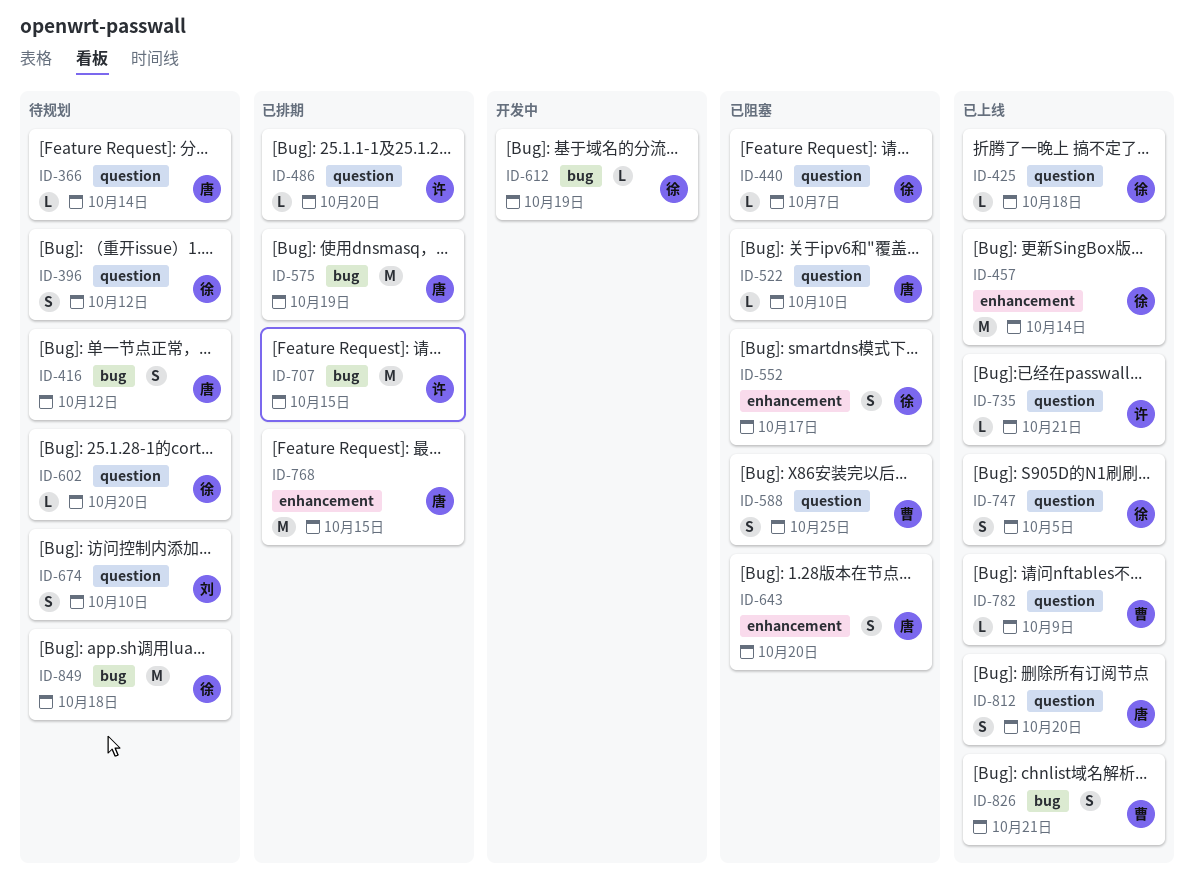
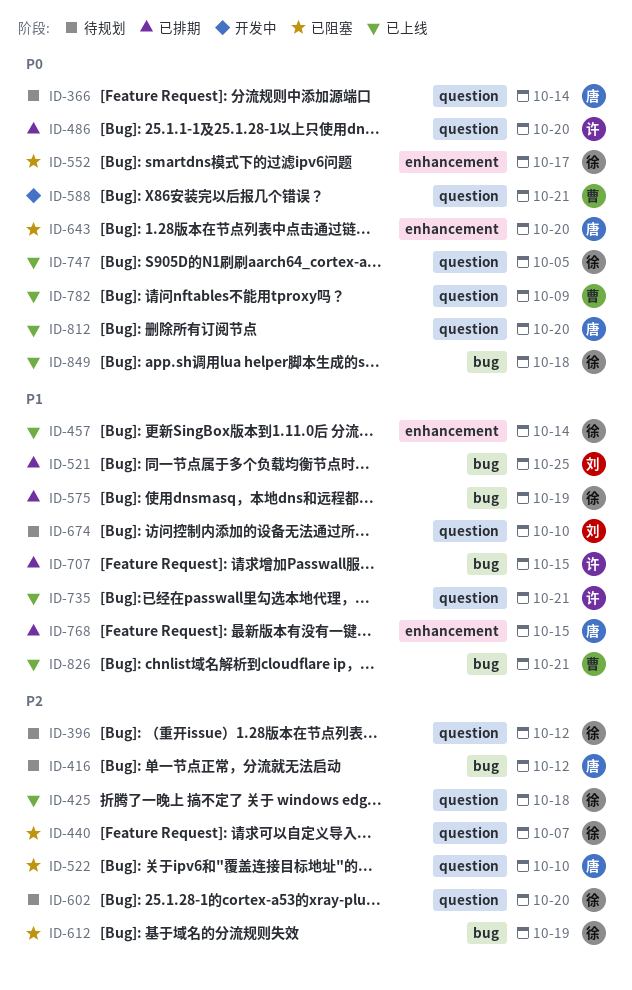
ID-521: none -> present
ID-575, owner: 唐 -> 徐
ID-588, status: 已阻塞 -> 开发中
ID-588, due: Oct 25 -> Oct 21
ID-612, status: 开发中 -> 已阻塞
ID-849, status: 待规划 -> 已上线

